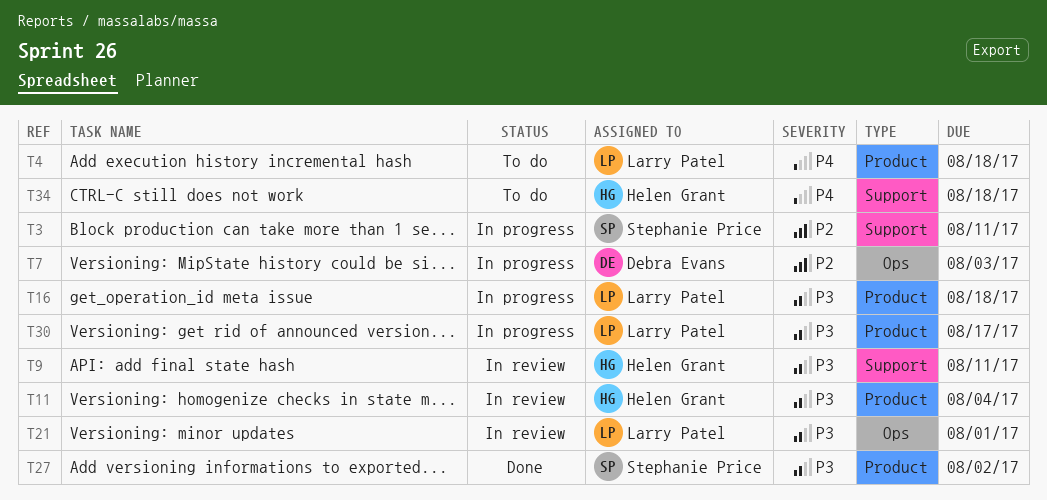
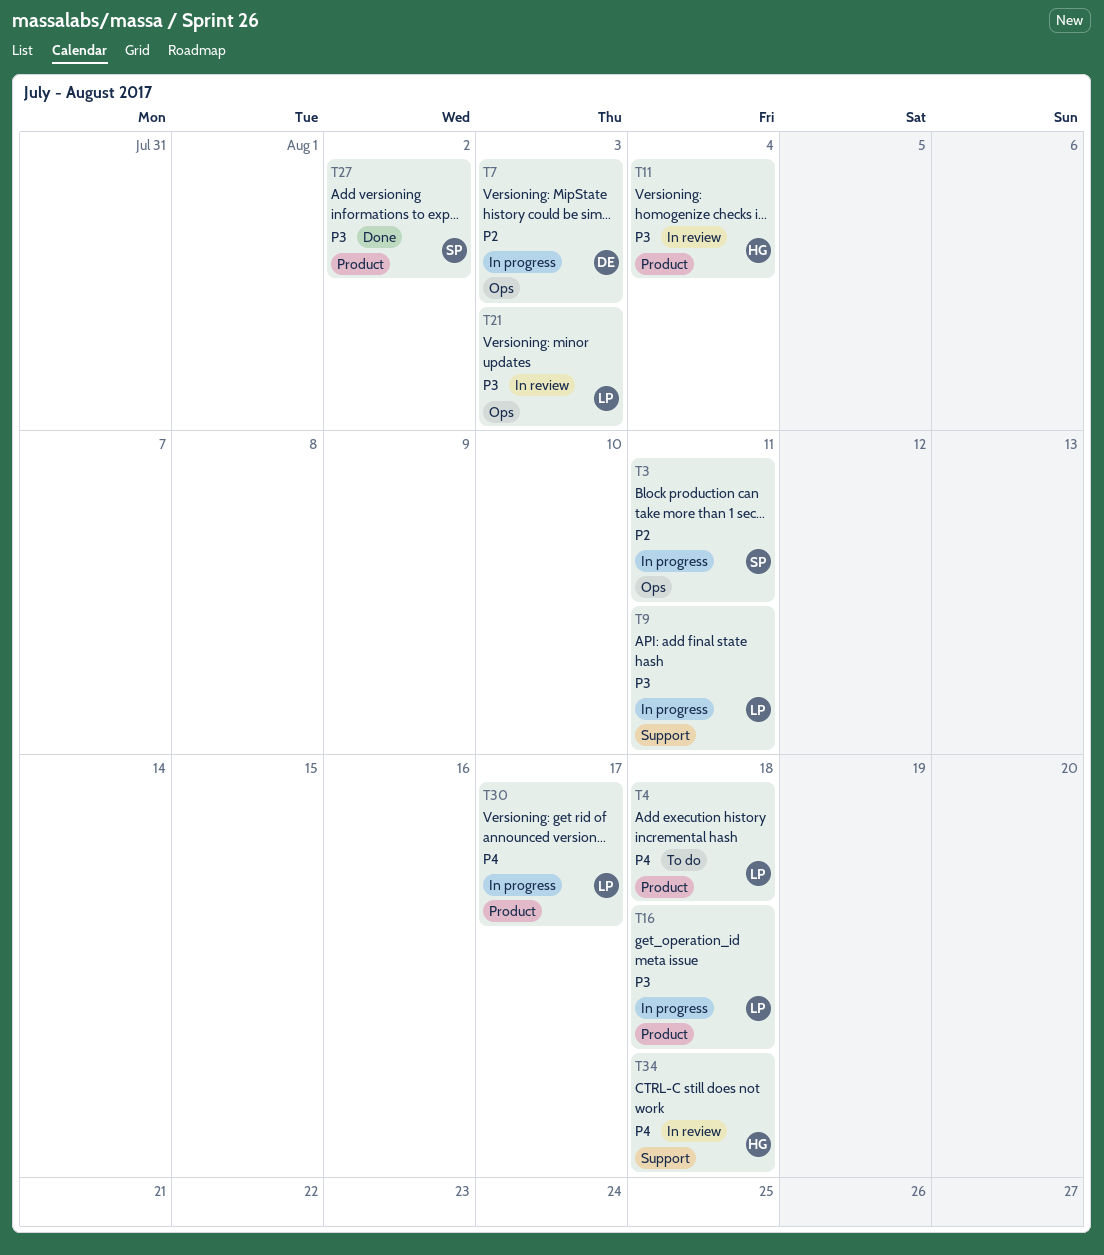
T3, label: Support -> Ops
T9, status: In review -> In progress
T9, owner: Helen Grant -> Larry Patel
T21, due: Aug 1 -> Aug 3
T30, priority: P3 -> P4
T34, status: To do -> In review

